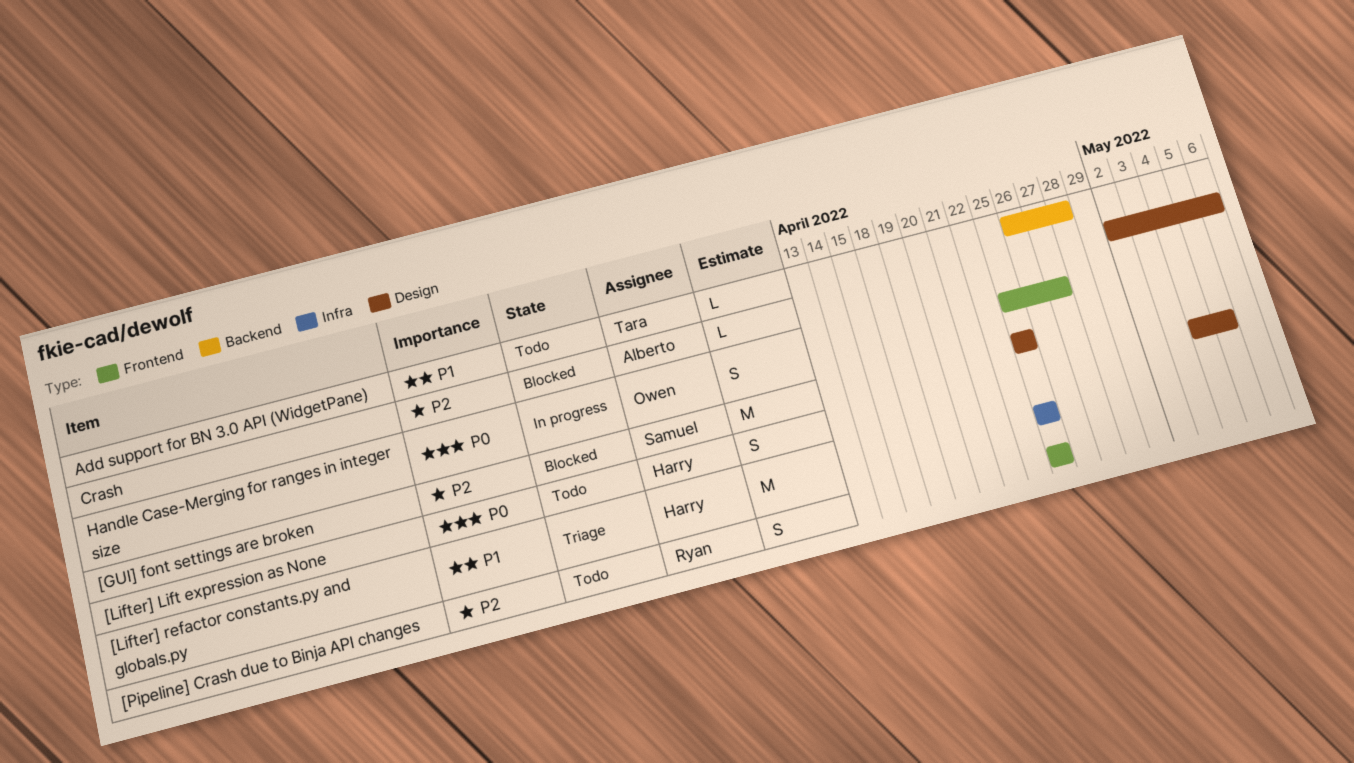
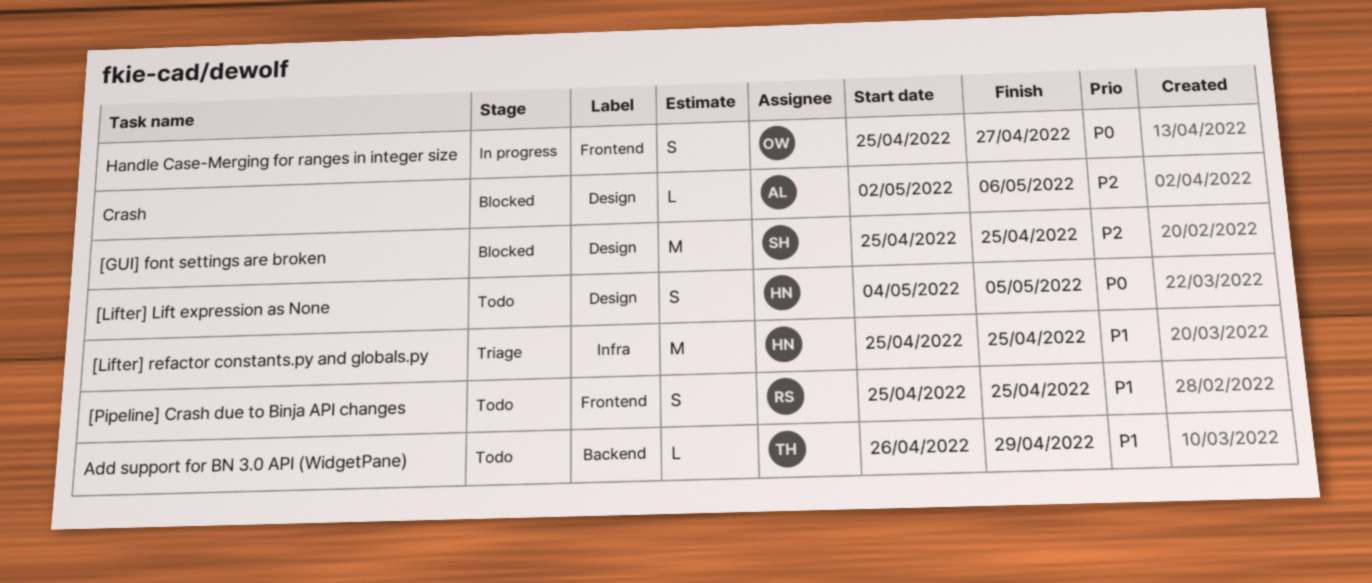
[Pipeline] Crash due to Binja API changes, priority: P2 -> P1
Add support for BN 3.0 API (WidgetPane), due: Apr 28 -> Apr 29

